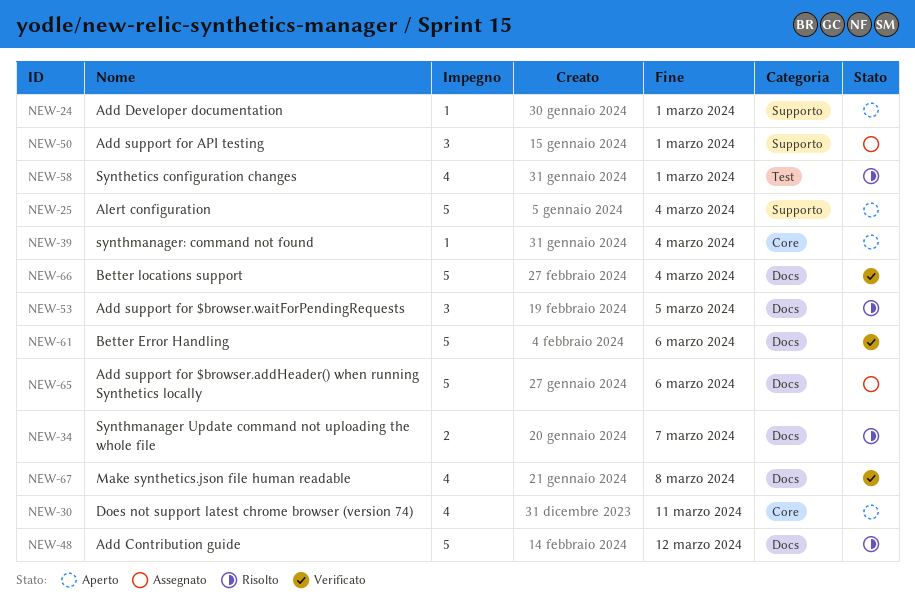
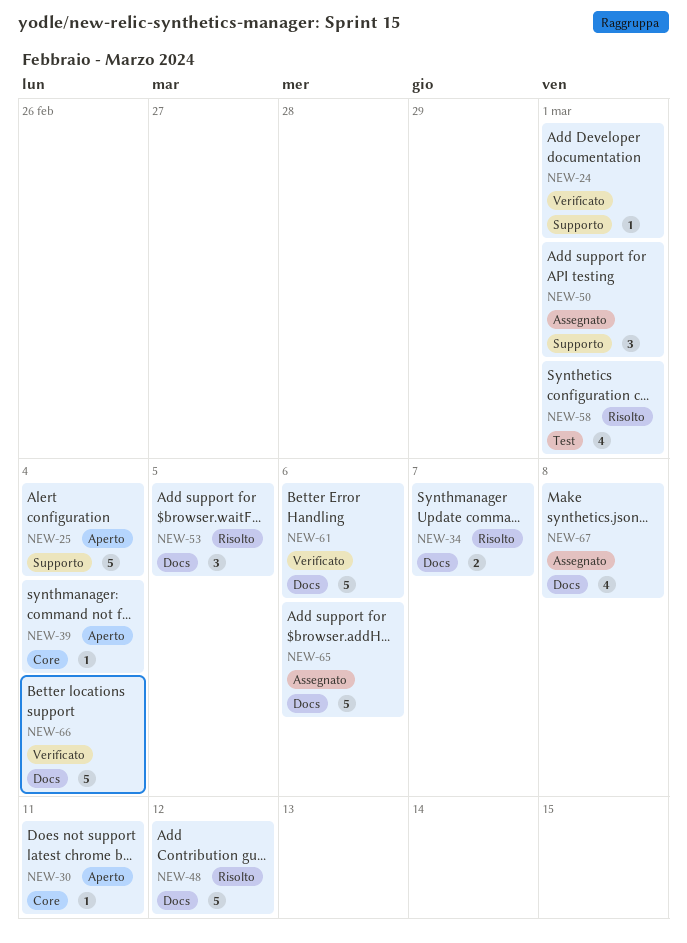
NEW-24, status: Aperto -> Verificato
NEW-30, estimate: 4 -> 1
NEW-67, status: Verificato -> Assegnato

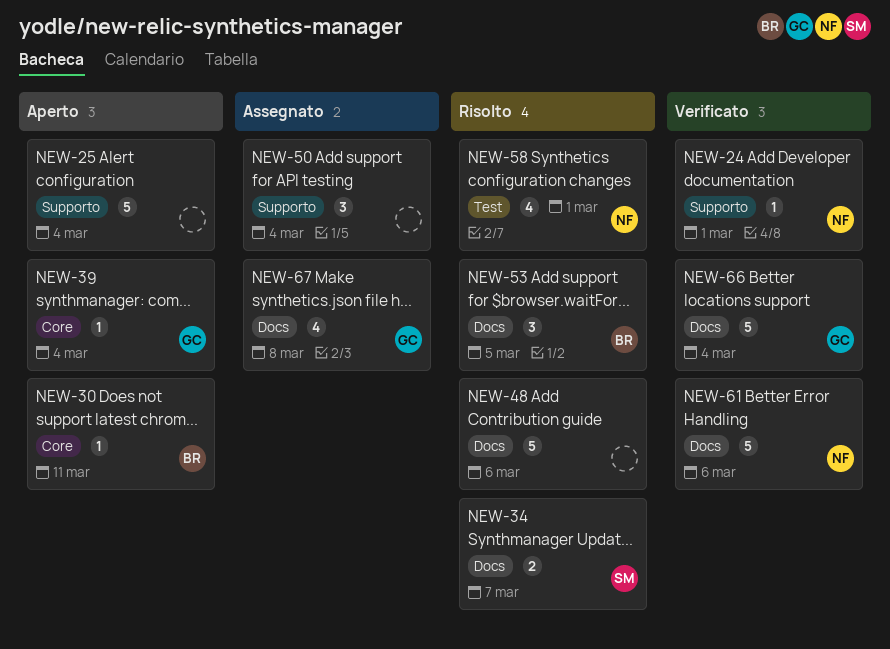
NEW-48, due: Mar 12 -> Mar 6
NEW-50, due: Mar 1 -> Mar 4
NEW-65: present -> none

